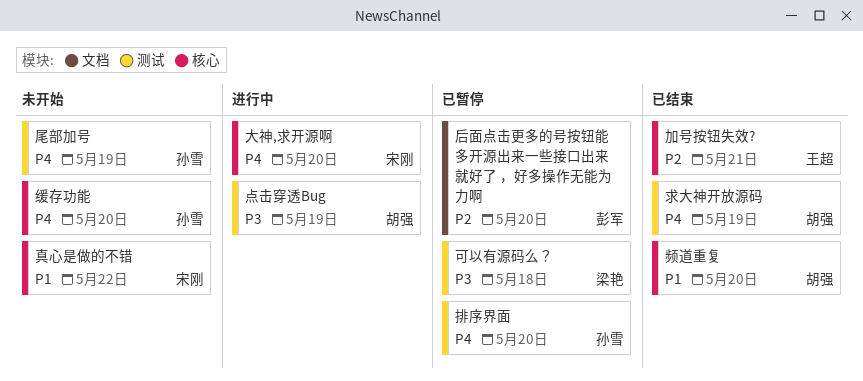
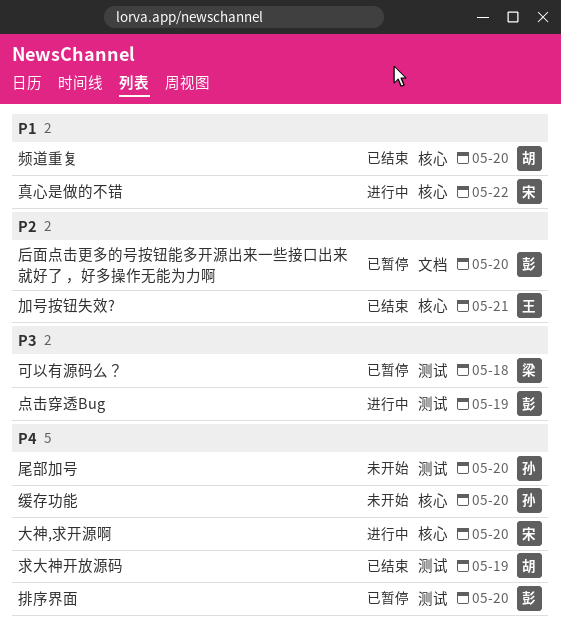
尾部加号, due: May 19 -> May 20
排序界面, owner: 孙雪 -> 彭军
点击穿透Bug, owner: 胡强 -> 彭军
真心是做的不错, status: 未开始 -> 进行中

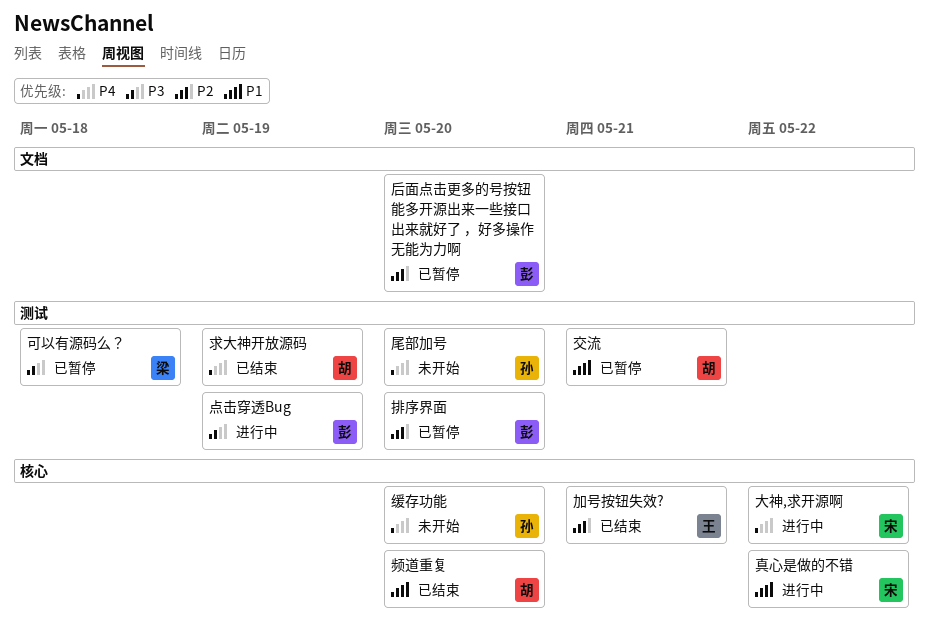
交流: none -> present
大神,求开源啊, due: May 20 -> May 22
排序界面, priority: P4 -> P2

